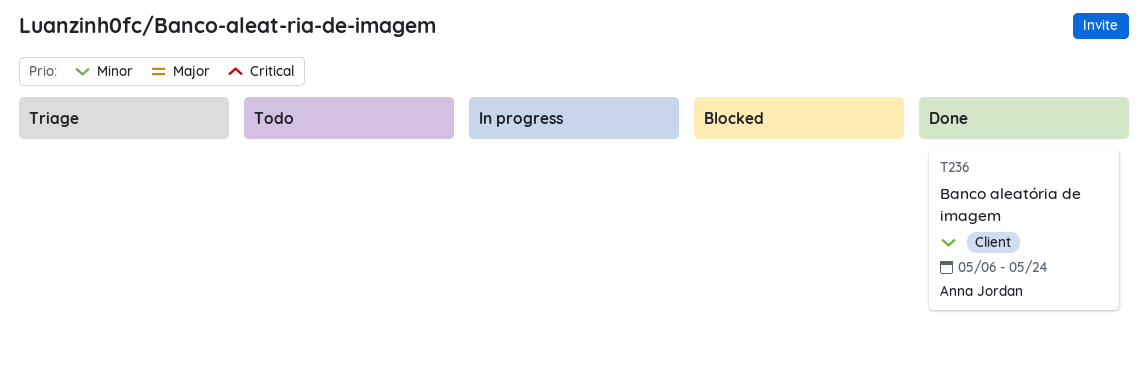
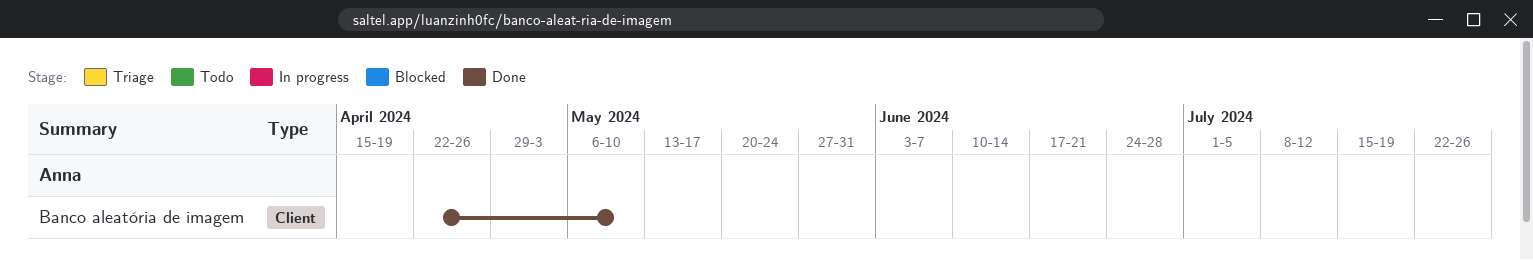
Banco aleatória de imagem, start: May 6 -> Apr 22
Banco aleatória de imagem, due: May 24 -> May 10

